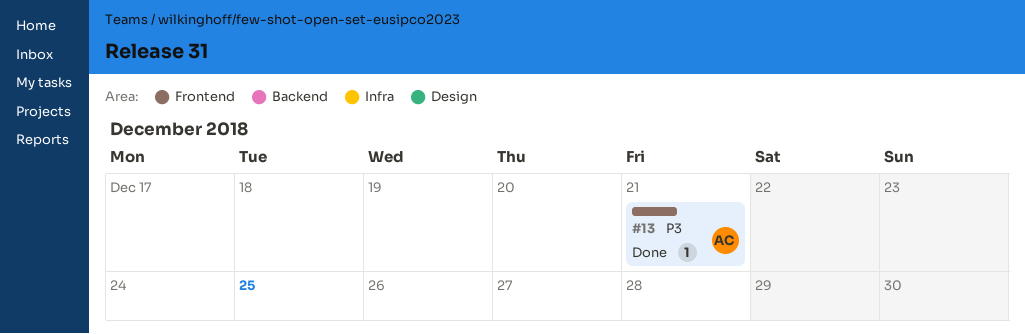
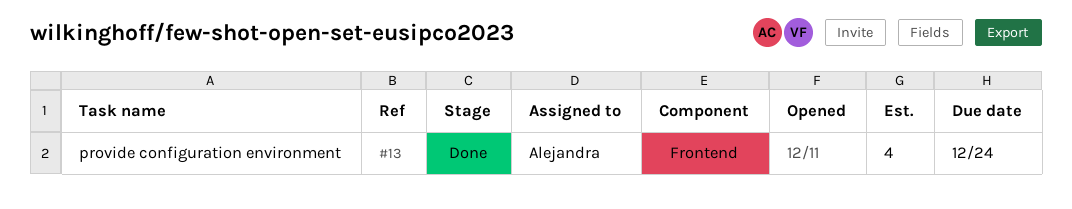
#13, estimate: 1 -> 4
#13, due: Dec 21 -> Dec 24

